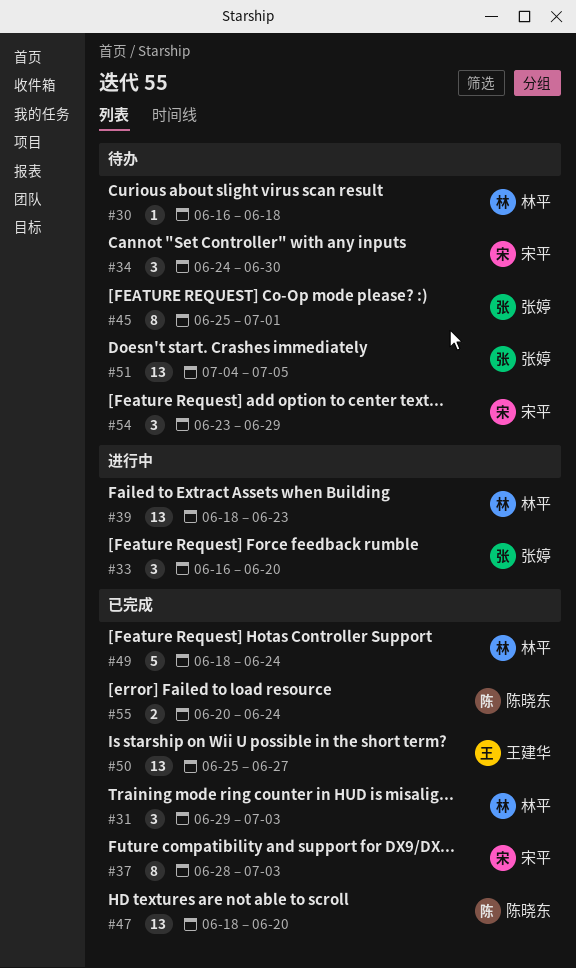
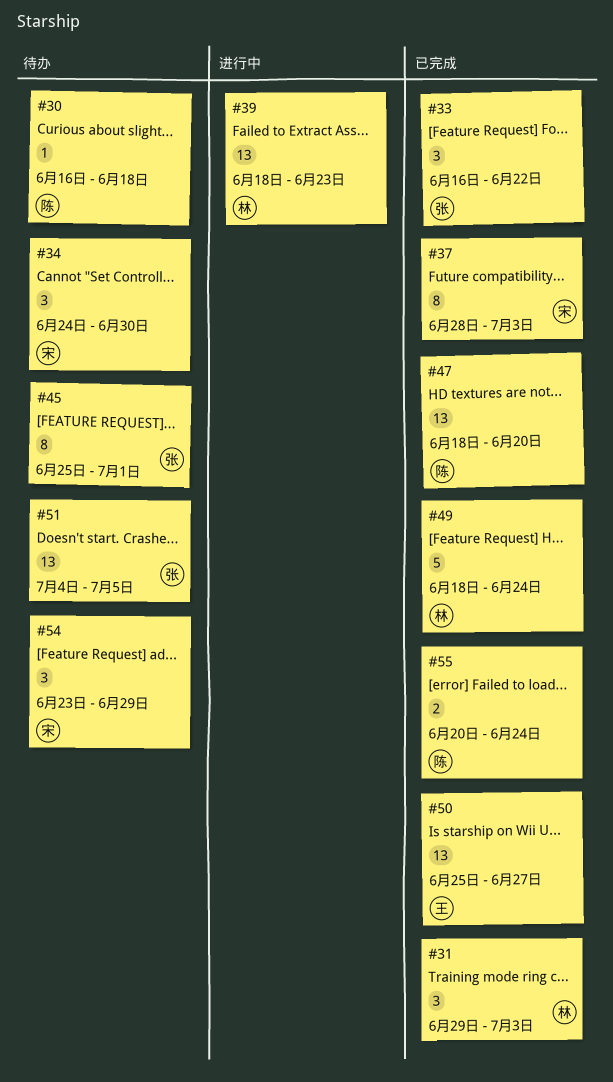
#30, owner: 林平 -> 陈晓东
#33, status: 进行中 -> 已完成
#33, due: Jun 20 -> Jun 22

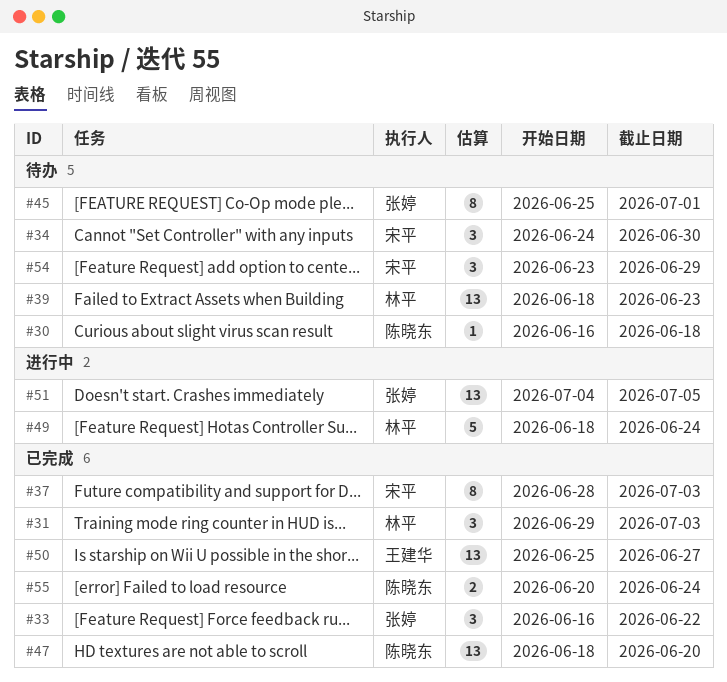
#39, status: 进行中 -> 待办
#49, status: 已完成 -> 进行中
#51, status: 待办 -> 进行中

